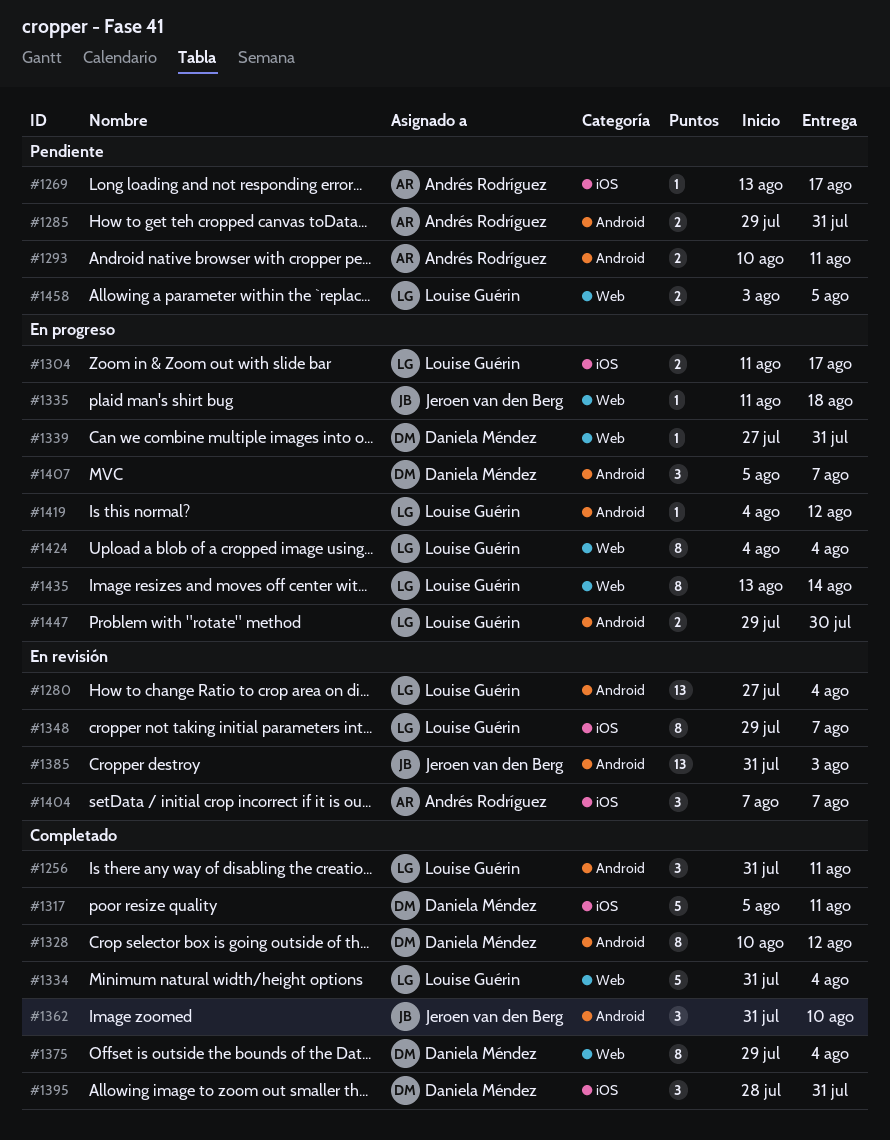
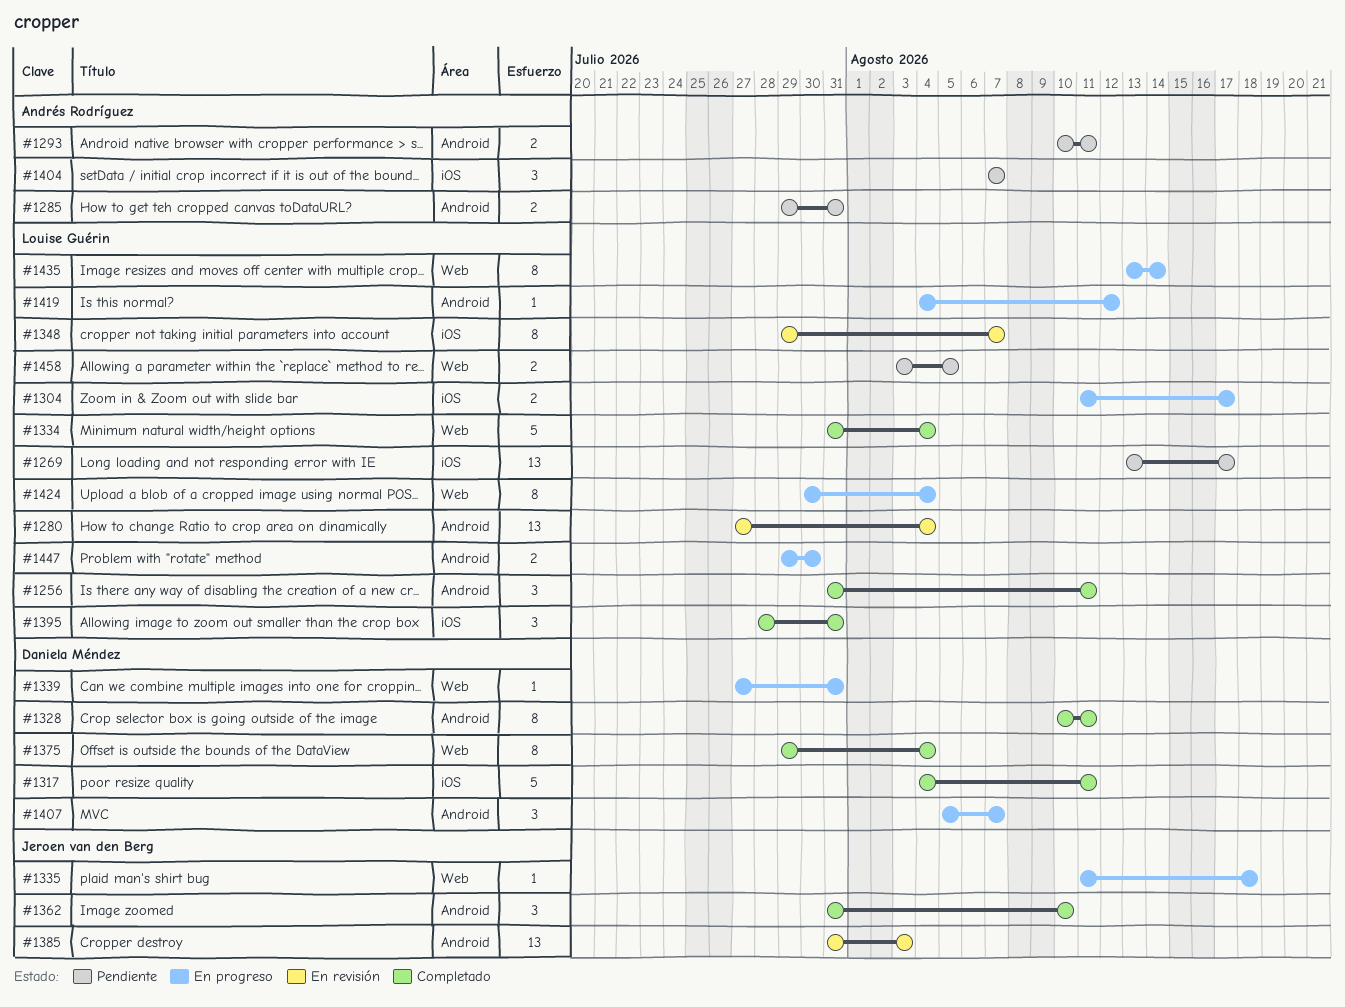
#1269, owner: Andrés Rodríguez -> Louise Guérin
#1269, estimate: 1 -> 13
#1317, start: Aug 5 -> Aug 4
#1328, due: Aug 12 -> Aug 11
#1395, owner: Daniela Méndez -> Louise Guérin
#1404, status: En revisión -> Pendiente
#1424, start: Aug 4 -> Jul 30

